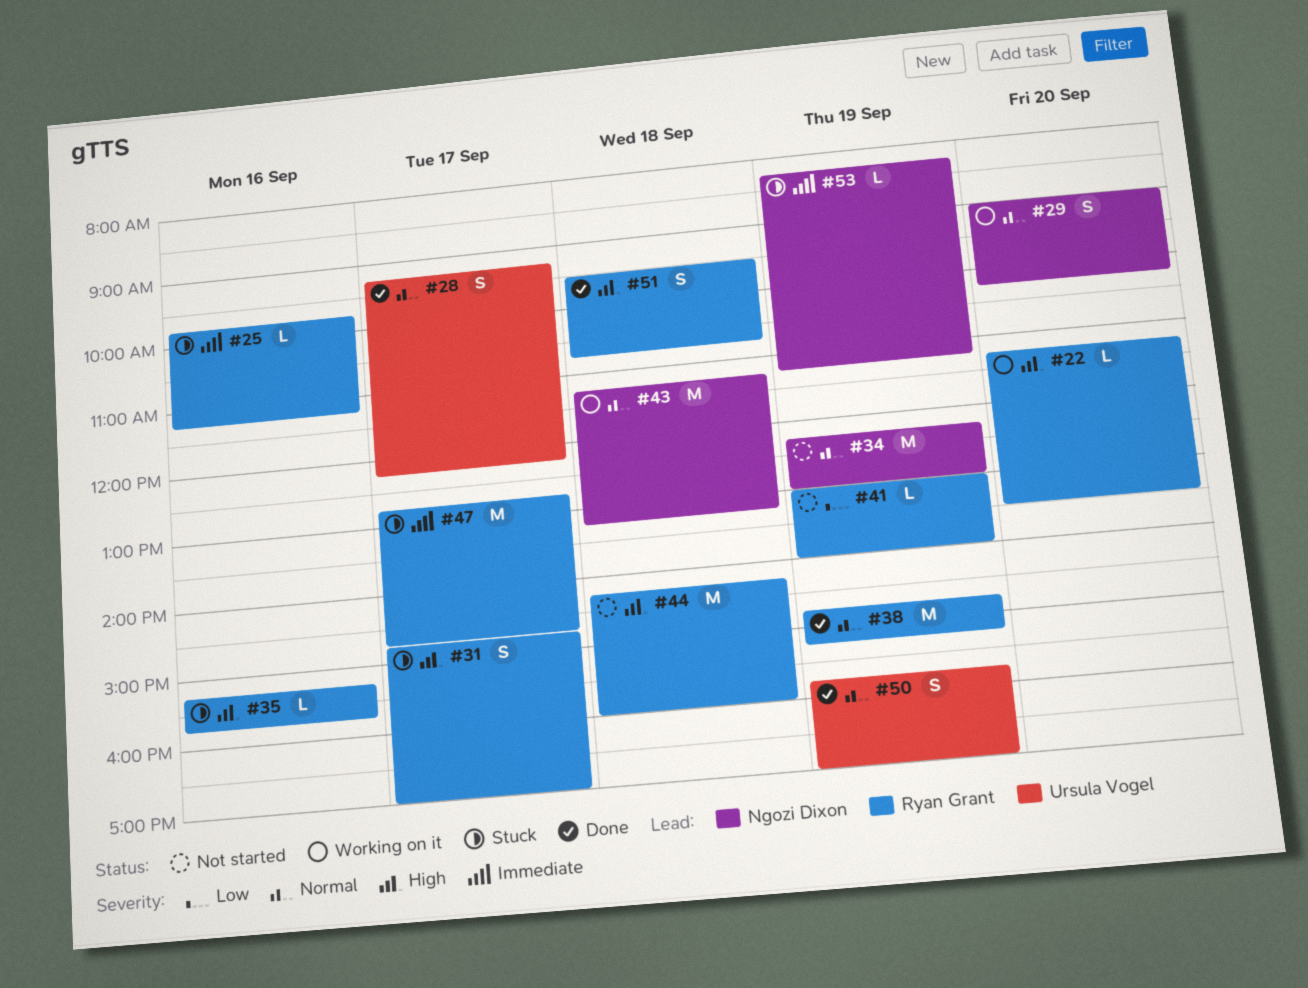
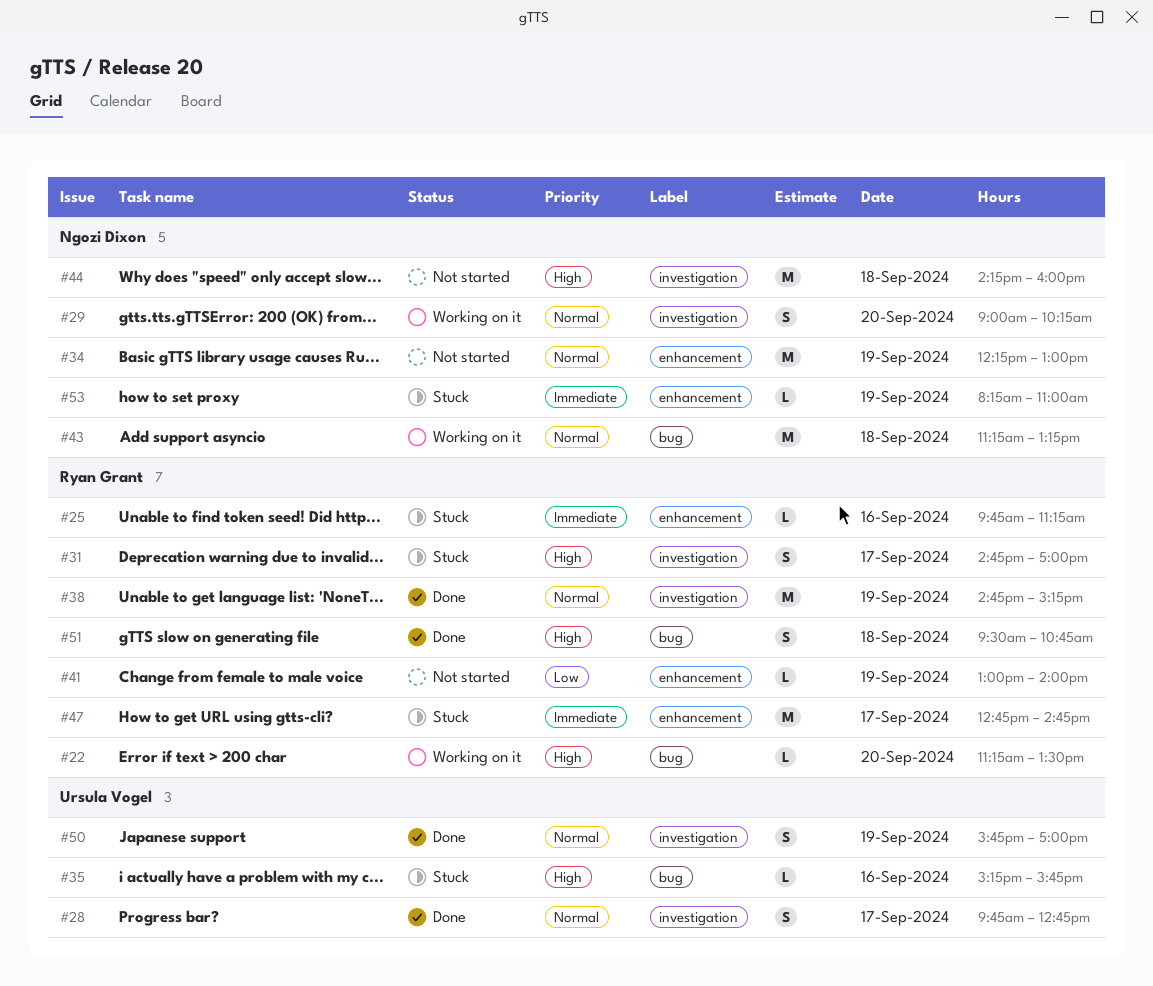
#28, begins: 09:15 -> 09:45
#28, ends: 12:15 -> 12:45
#35, owner: Ryan Grant -> Ursula Vogel
#44, owner: Ryan Grant -> Ngozi Dixon
#53, ends: 11:15 -> 11:00

